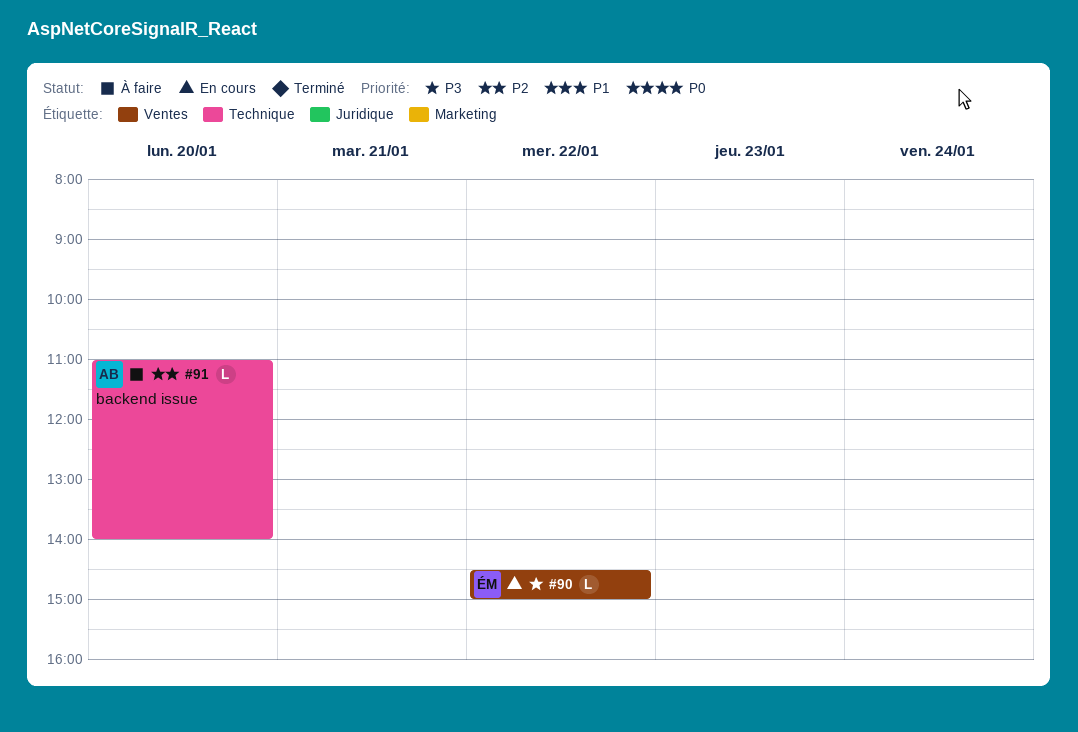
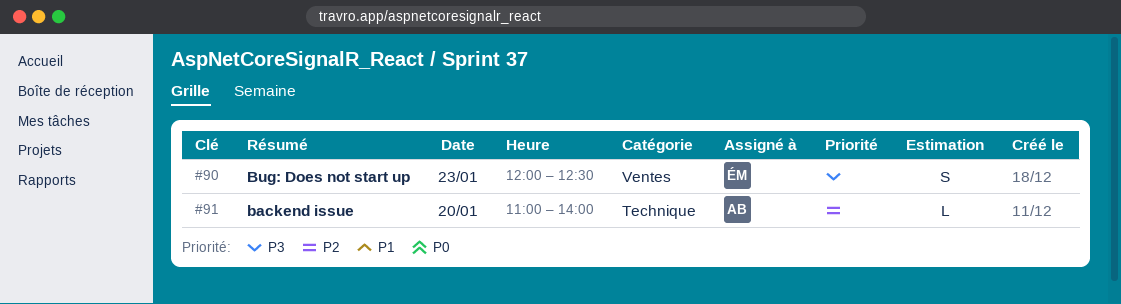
#90, estimate: L -> S
#90, day: Jan 22 -> Jan 23
#90, begins: 14:30 -> 12:00
#90, ends: 15:00 -> 12:30

